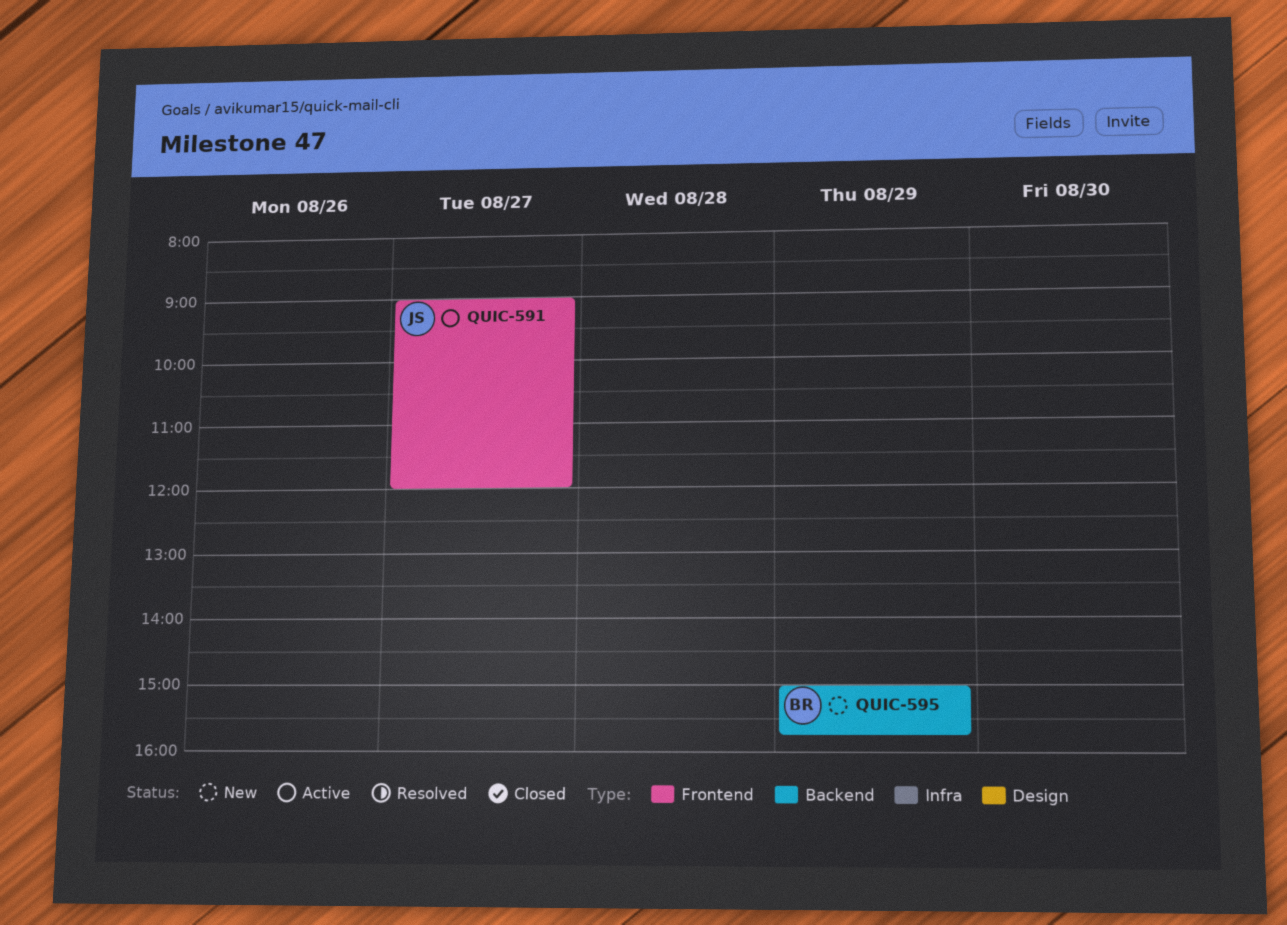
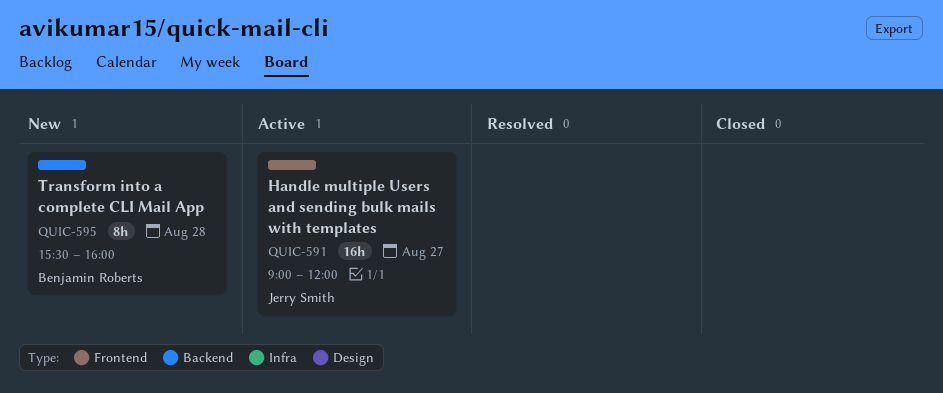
QUIC-595, day: Aug 29 -> Aug 28
QUIC-595, begins: 15:00 -> 15:30
QUIC-595, ends: 15:45 -> 16:00

